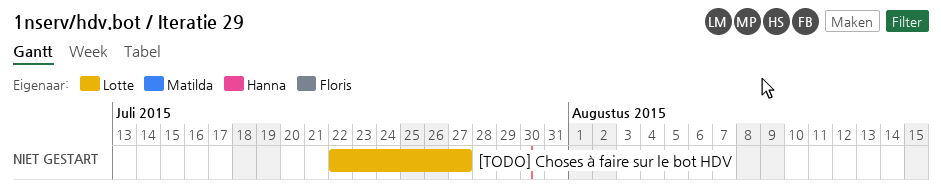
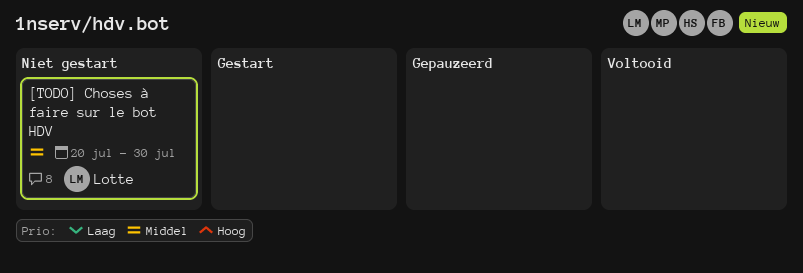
[TODO] Choses à faire sur le bot HDV, start: Jul 22 -> Jul 20
[TODO] Choses à faire sur le bot HDV, due: Jul 27 -> Jul 30

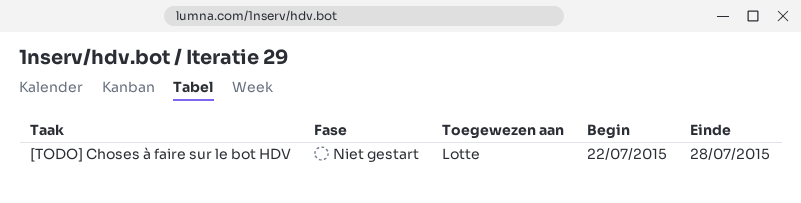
[TODO] Choses à faire sur le bot HDV, start: Jul 20 -> Jul 22
[TODO] Choses à faire sur le bot HDV, due: Jul 30 -> Jul 28

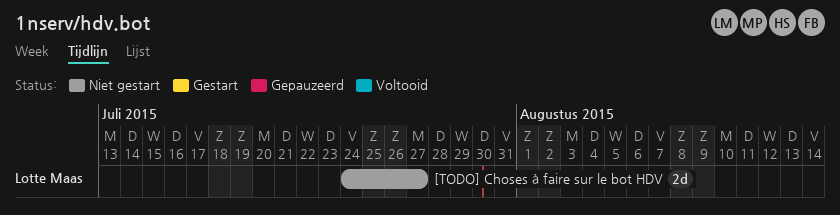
[TODO] Choses à faire sur le bot HDV, start: Jul 22 -> Jul 24
[TODO] Choses à faire sur le bot HDV, due: Jul 28 -> Jul 27

